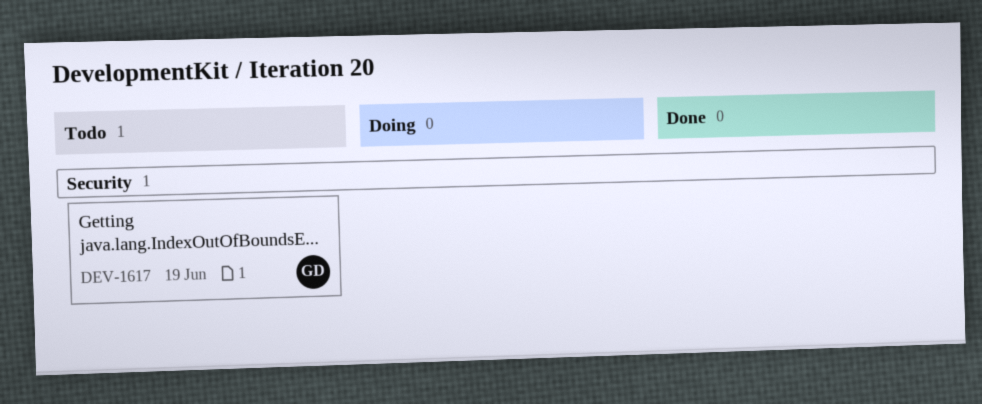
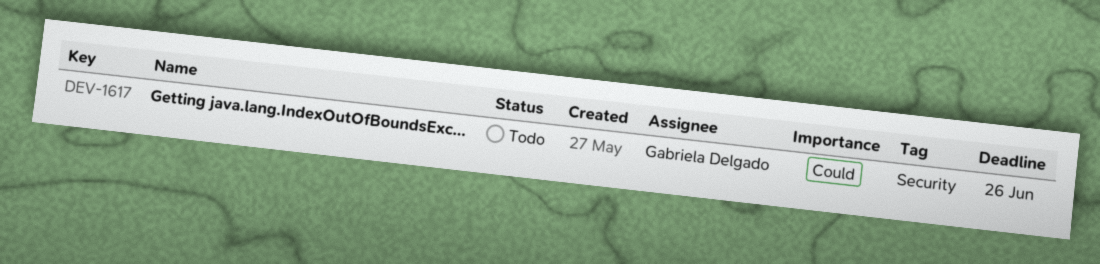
DEV-1617, due: Jun 19 -> Jun 26

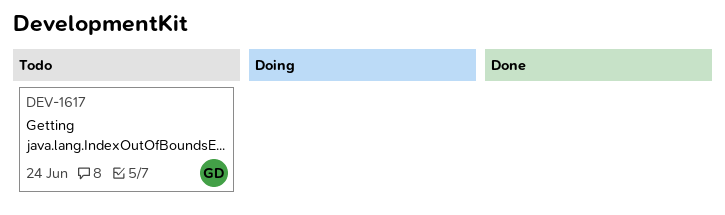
DEV-1617, due: Jun 26 -> Jun 24

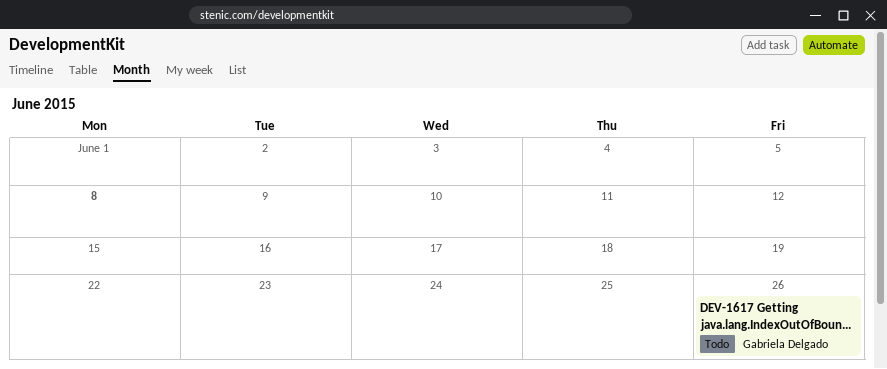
DEV-1617, due: Jun 24 -> Jun 26

